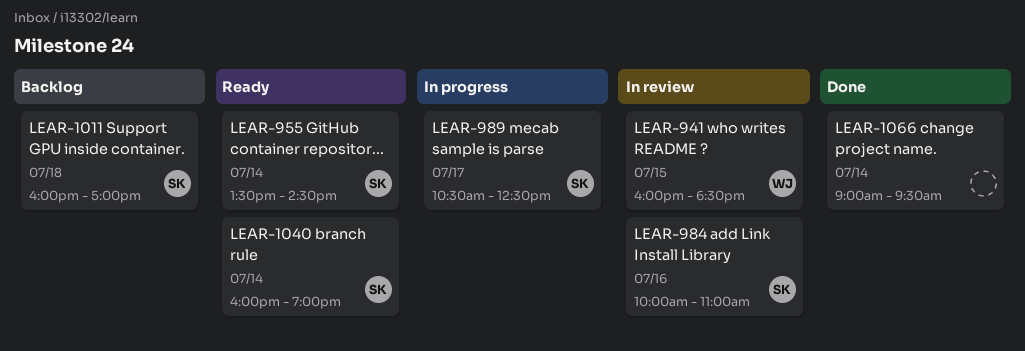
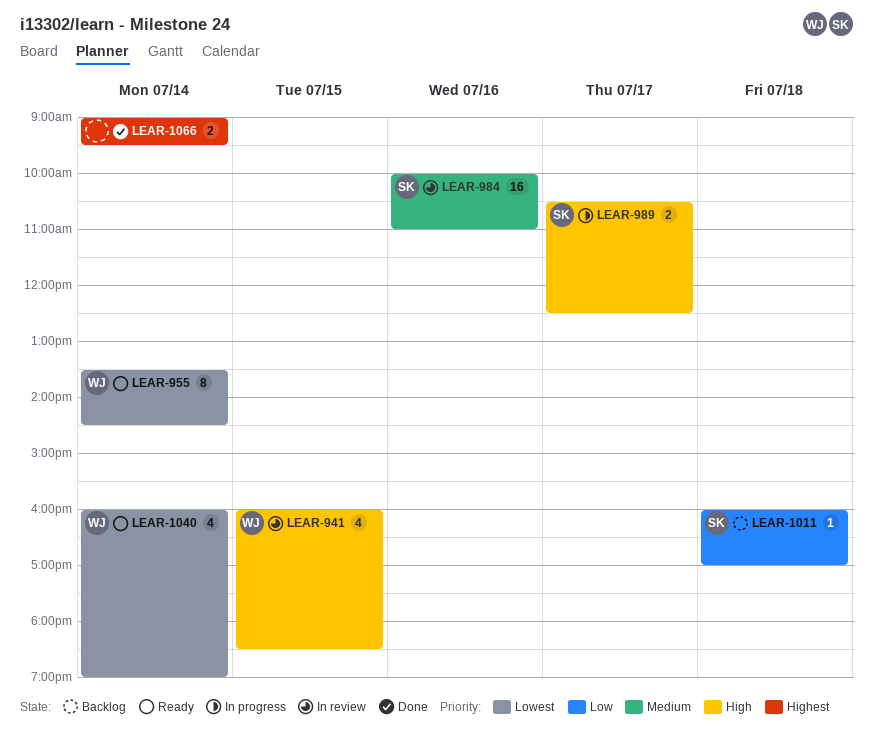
LEAR-955, owner: SK -> WJ
LEAR-1040, owner: SK -> WJ

